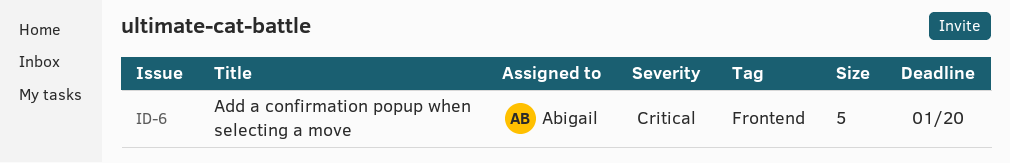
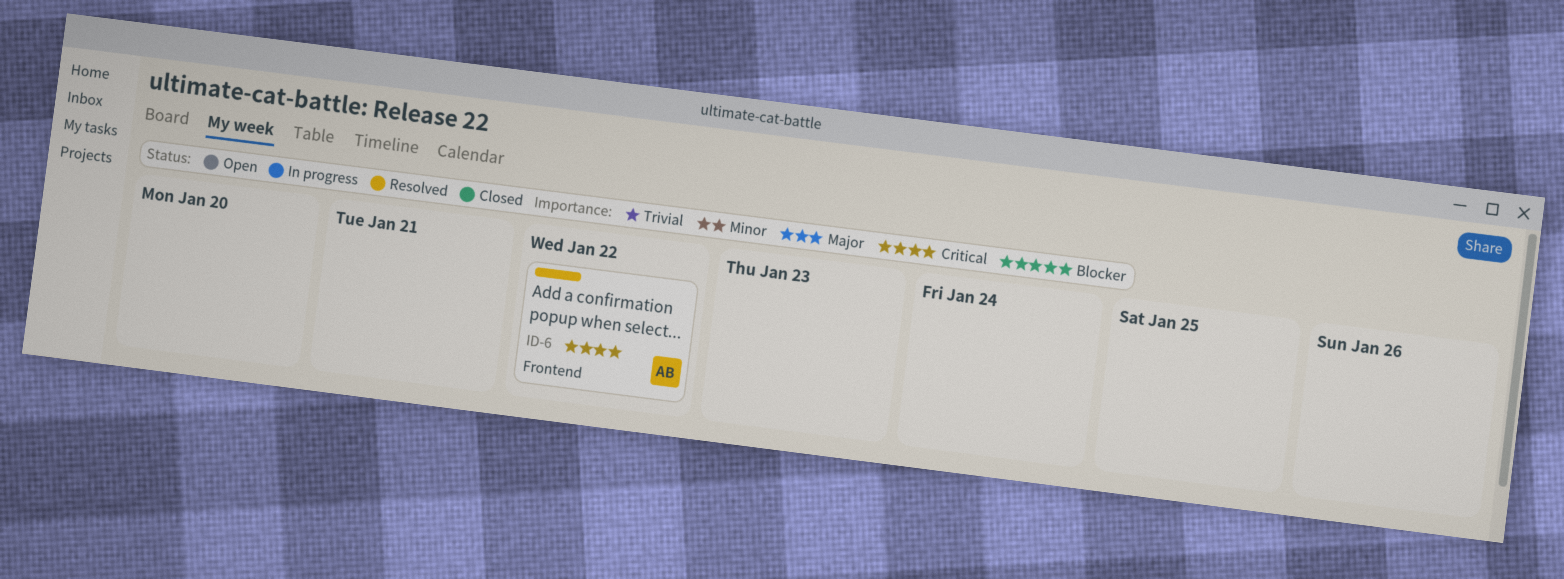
ID-6, due: Jan 20 -> Jan 22

